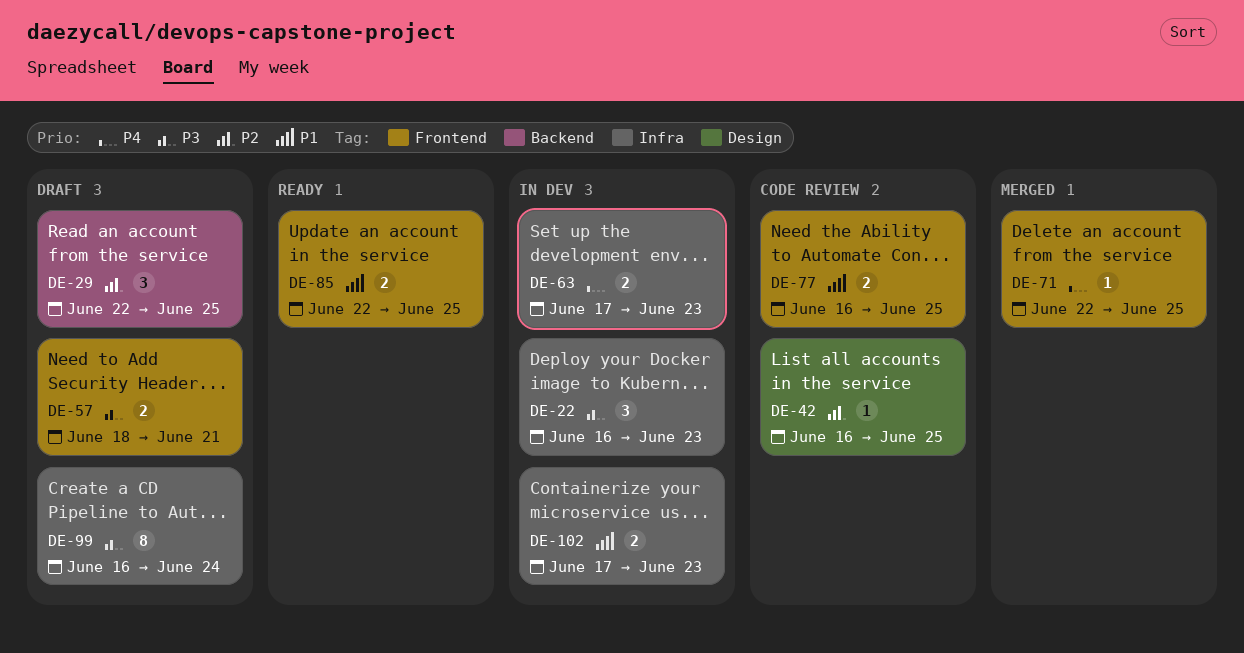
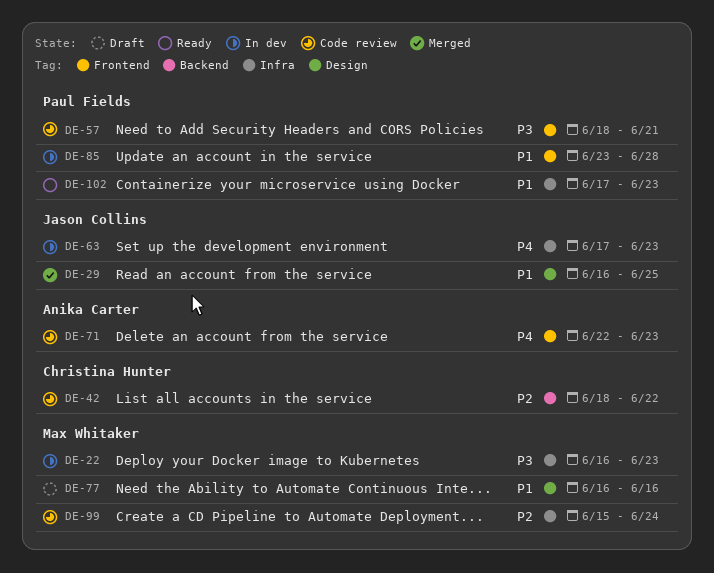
DE-29, status: Draft -> Merged
DE-29, priority: P2 -> P1
DE-29, label: Backend -> Design
DE-29, start: Jun 22 -> Jun 16
DE-42, label: Design -> Backend
DE-42, start: Jun 16 -> Jun 18
DE-42, due: Jun 25 -> Jun 22
DE-57, status: Draft -> Code review
DE-71, status: Merged -> Code review
DE-71, due: Jun 25 -> Jun 23
DE-77, status: Code review -> Draft
DE-77, label: Frontend -> Design
DE-77, due: Jun 25 -> Jun 16
DE-85, status: Ready -> In dev
DE-85, start: Jun 22 -> Jun 23
DE-85, due: Jun 25 -> Jun 28
DE-99, status: Draft -> Code review
DE-99, priority: P3 -> P2
DE-99, start: Jun 16 -> Jun 15
DE-102, status: In dev -> Ready

